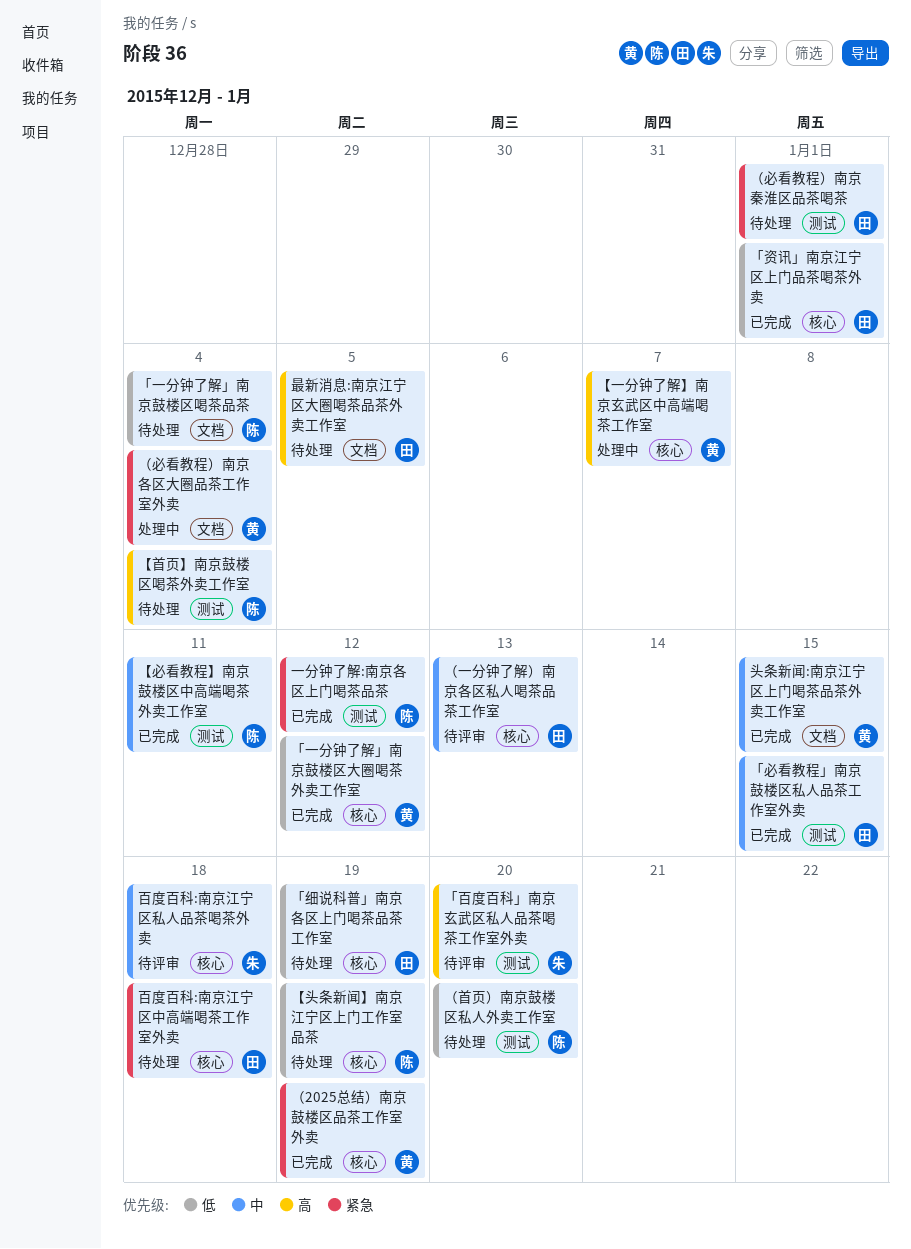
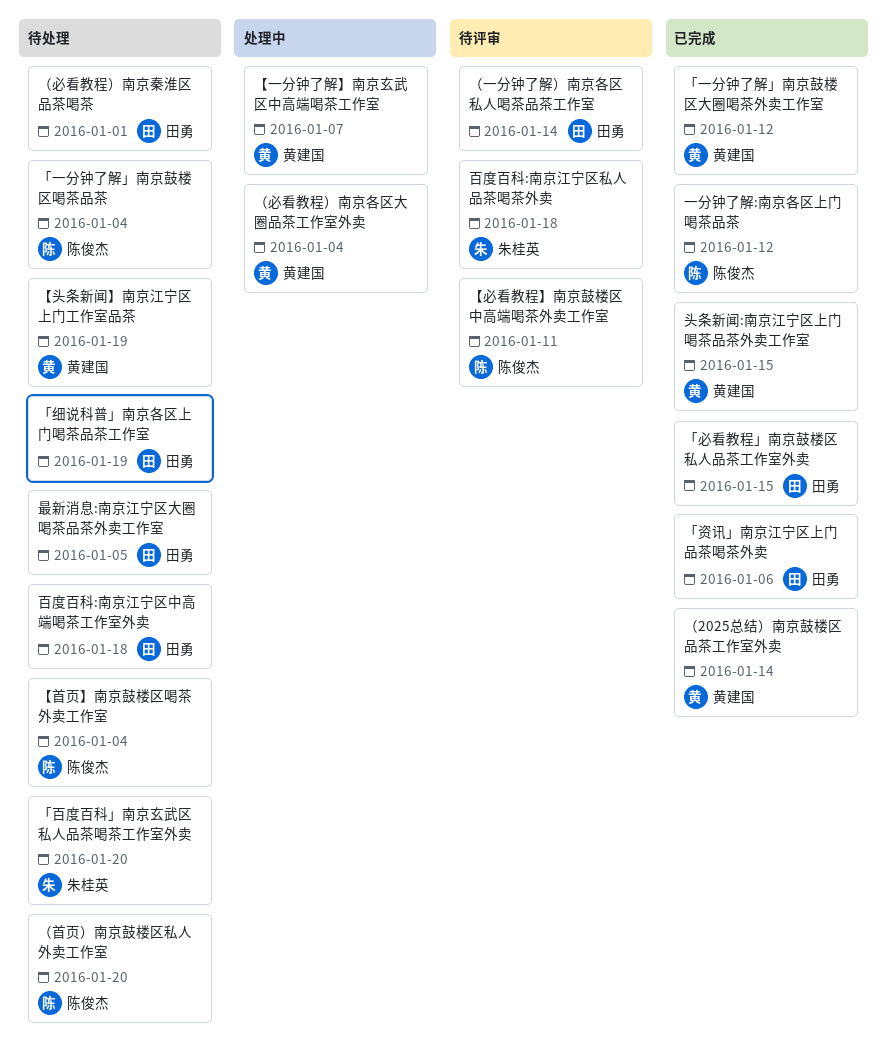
「百度百科」南京玄武区私人品茶喝茶工作室外卖, status: 待评审 -> 待处理
「资讯」南京江宁区上门品茶喝茶外卖, due: Jan 1 -> Jan 6
【头条新闻】南京江宁区上门工作室品茶, owner: 陈俊杰 -> 黄建国
【必看教程】南京鼓楼区中高端喝茶外卖工作室, status: 已完成 -> 待评审
（2025总结）南京鼓楼区品茶工作室外卖, due: Jan 19 -> Jan 14
（一分钟了解）南京各区私人喝茶品茶工作室, due: Jan 13 -> Jan 14

